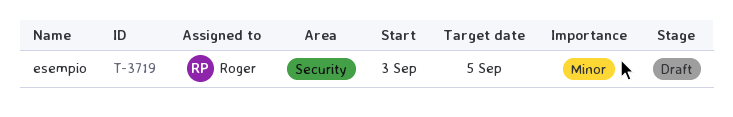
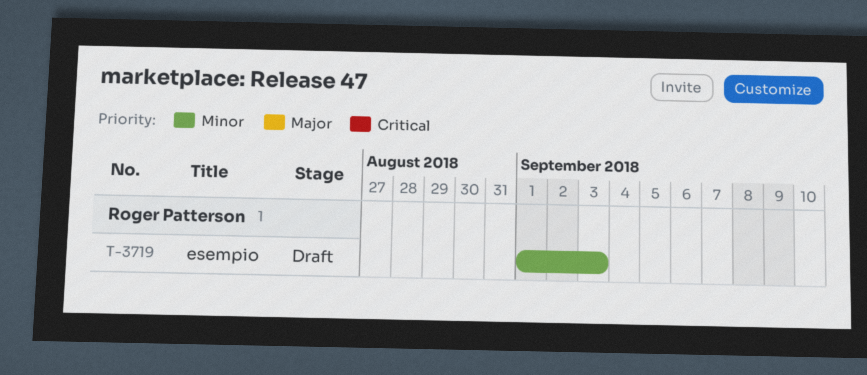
T-3719, start: Sep 3 -> Sep 1
T-3719, due: Sep 5 -> Sep 3

